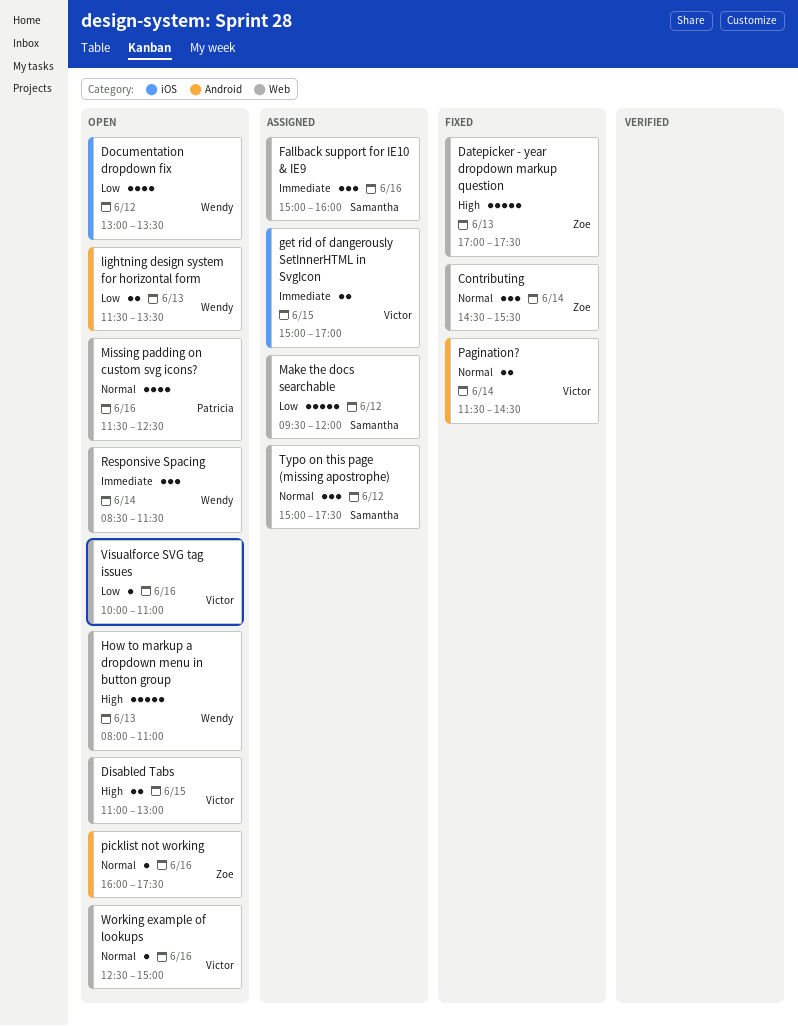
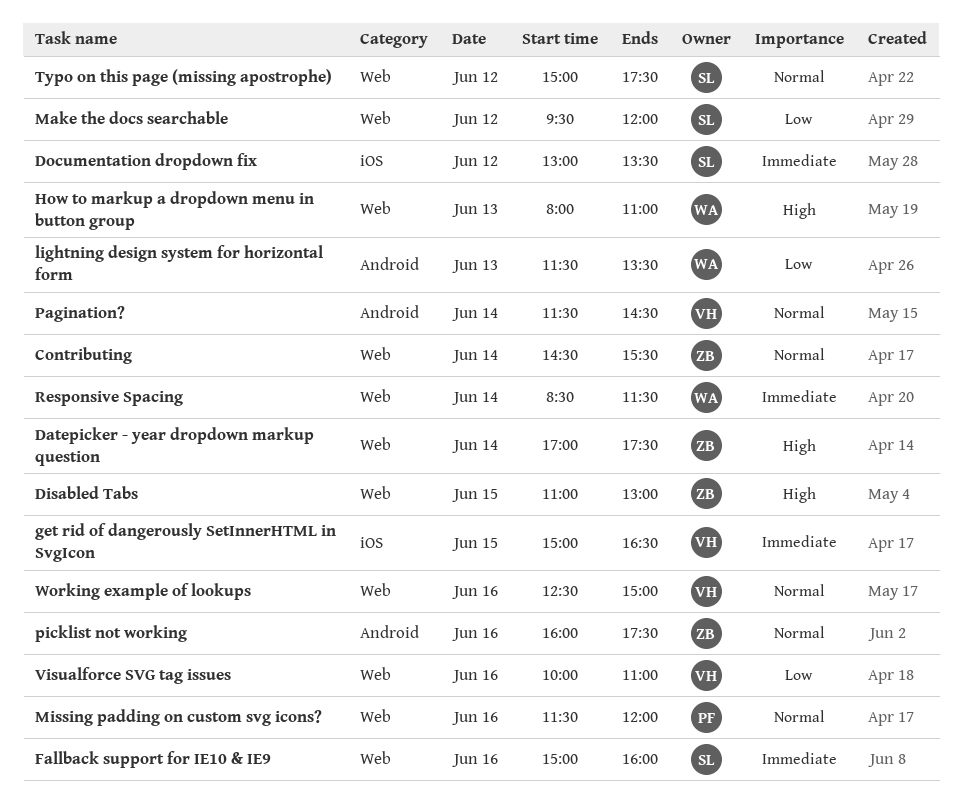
Datepicker - year dropdown markup question, day: Jun 13 -> Jun 14
Disabled Tabs, owner: Victor -> Zoe
Documentation dropdown fix, owner: Wendy -> Samantha
Documentation dropdown fix, priority: Low -> Immediate
get rid of dangerously SetInnerHTML in SvgIcon, ends: 17:00 -> 16:30
Missing padding on custom svg icons?, ends: 12:30 -> 12:00

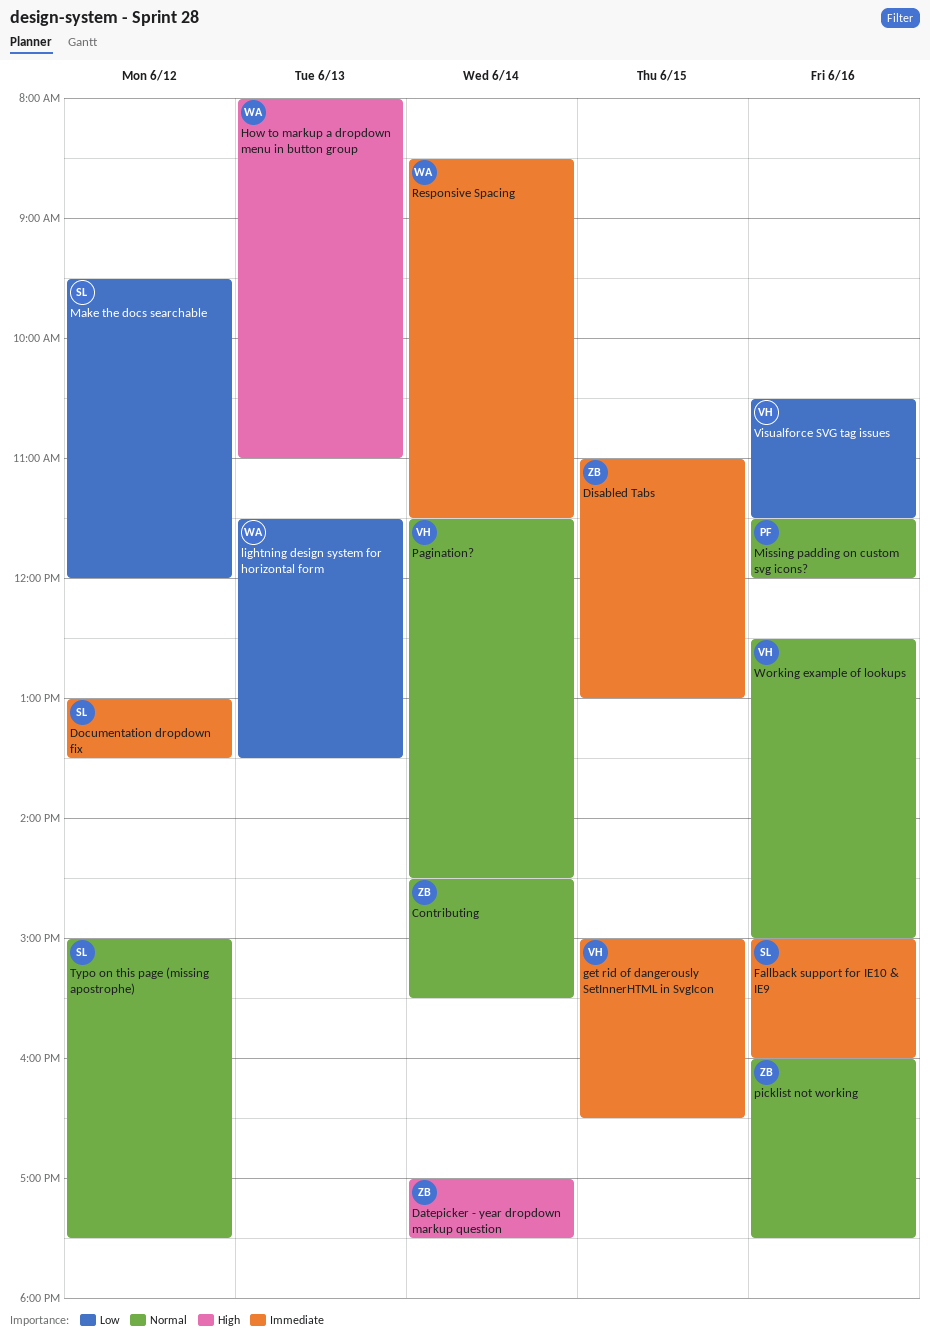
Disabled Tabs, priority: High -> Immediate
Visualforce SVG tag issues, begins: 10:00 -> 10:30
Visualforce SVG tag issues, ends: 11:00 -> 11:30

